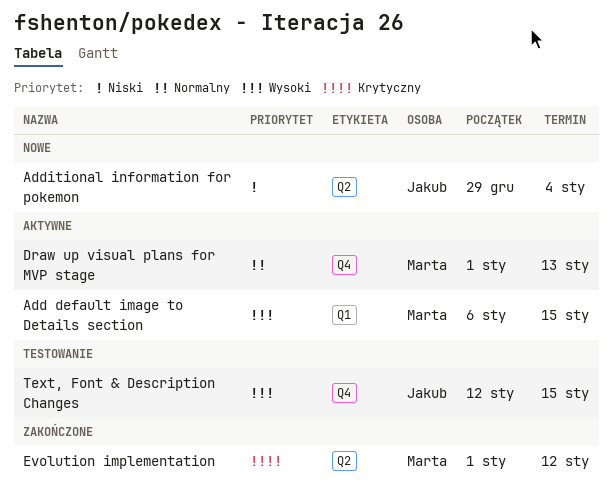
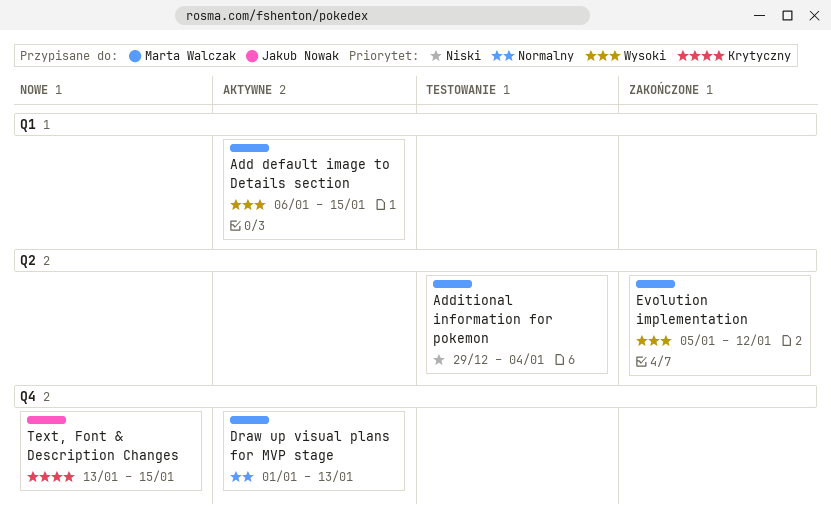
Additional information for pokemon, status: Nowe -> Testowanie
Additional information for pokemon, owner: Jakub Nowak -> Marta Walczak
Evolution implementation, priority: Krytyczny -> Wysoki
Evolution implementation, start: Jan 1 -> Jan 5
Text, Font & Description Changes, status: Testowanie -> Nowe
Text, Font & Description Changes, priority: Wysoki -> Krytyczny
Text, Font & Description Changes, start: Jan 12 -> Jan 13

